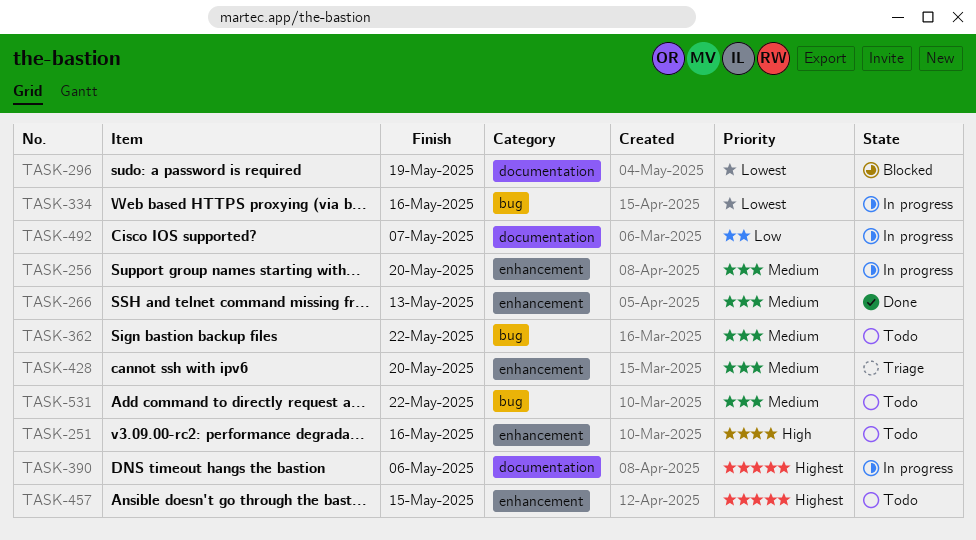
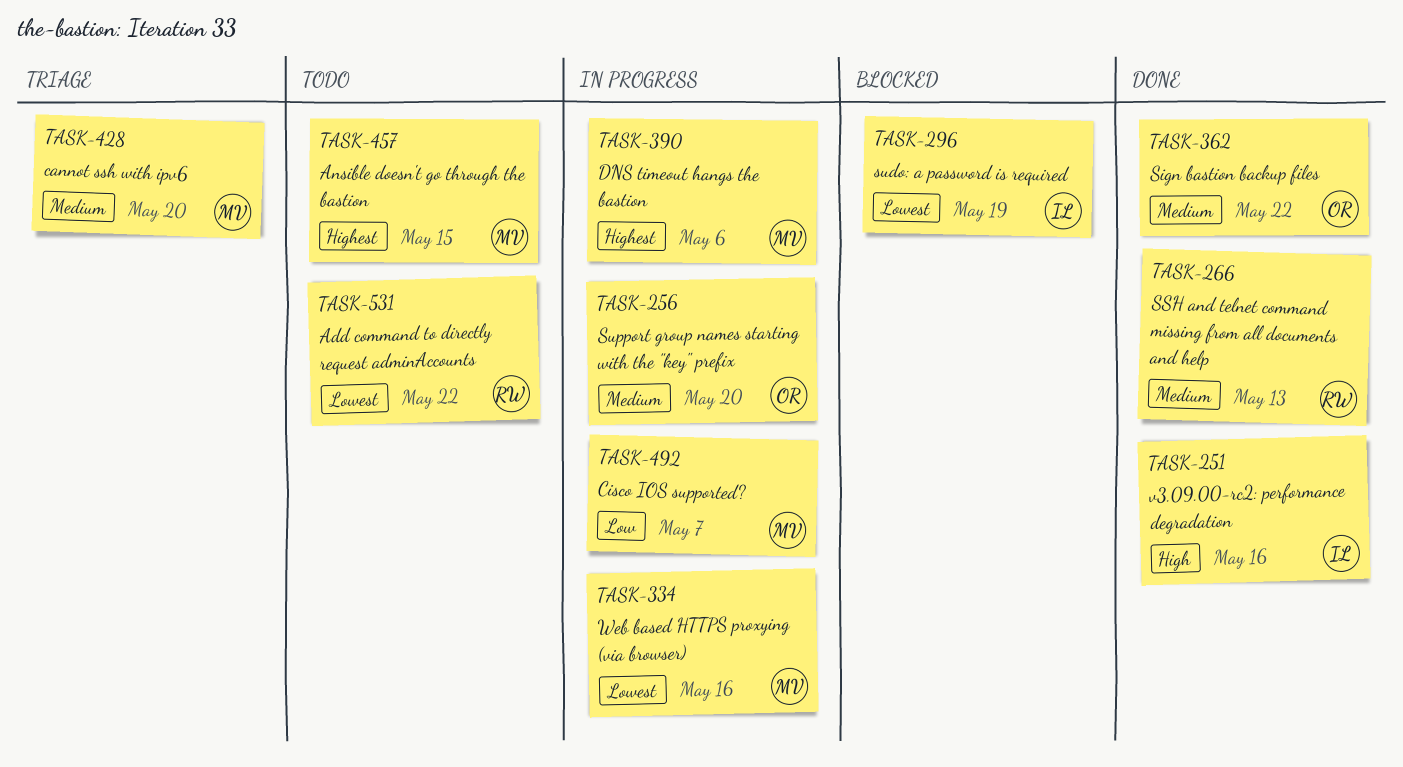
TASK-251, status: Todo -> Done
TASK-362, status: Todo -> Done
TASK-531, priority: Medium -> Lowest

